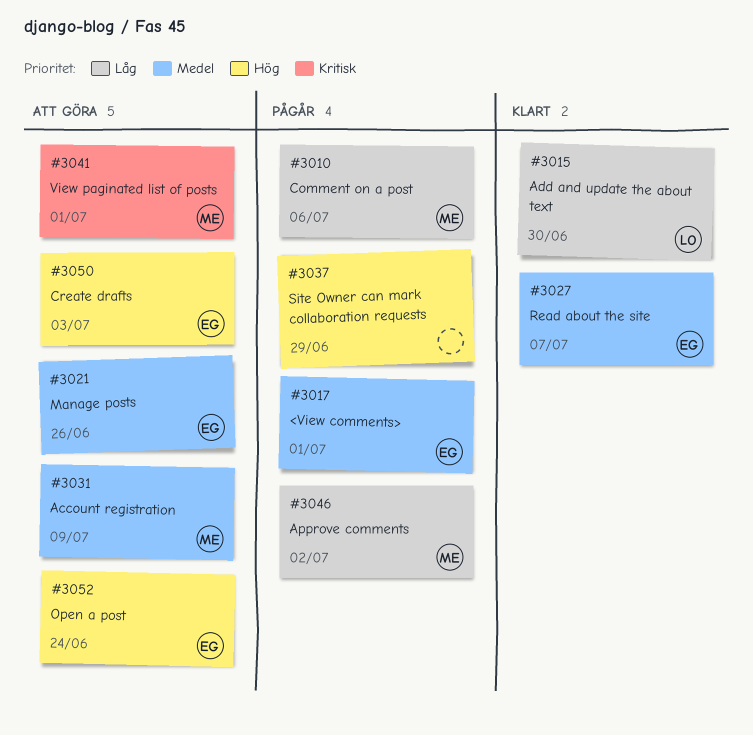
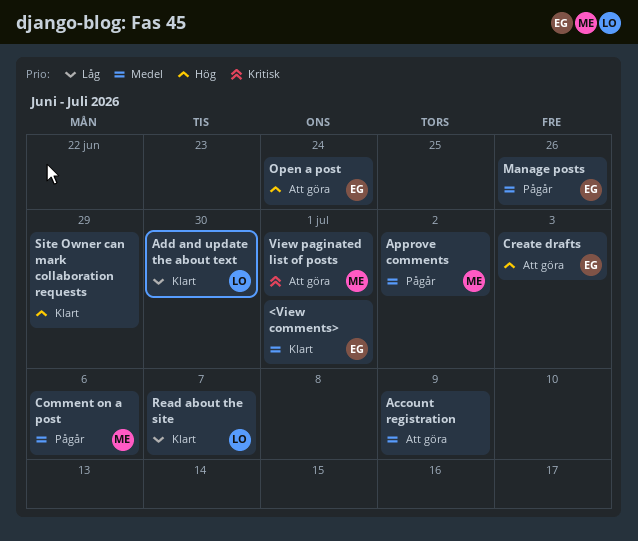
<View comments>, status: Pågår -> Klart
Account registration, owner: ME -> none
Approve comments, priority: Låg -> Medel
Comment on a post, priority: Låg -> Medel
Manage posts, status: Att göra -> Pågår
Read about the site, owner: EG -> LO
Read about the site, priority: Medel -> Låg
Site Owner can mark collaboration requests, status: Pågår -> Klart

